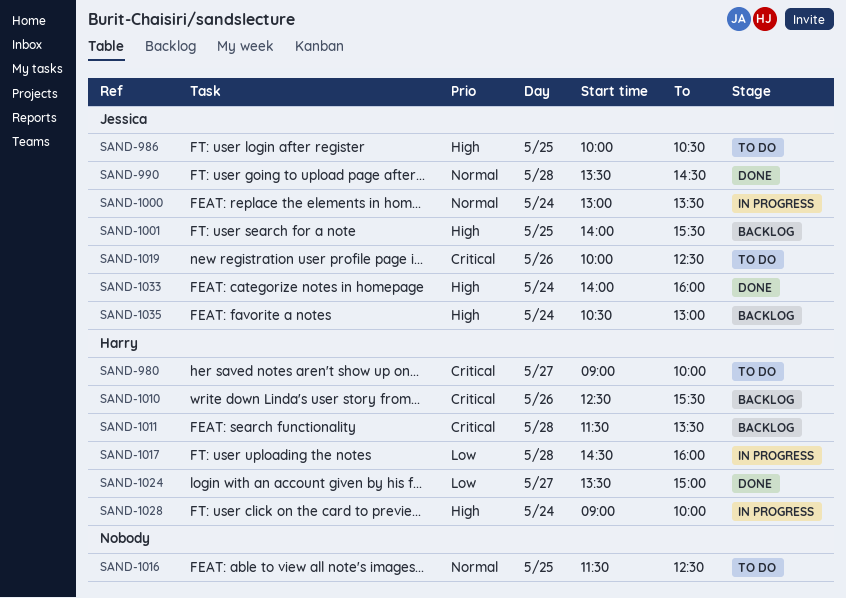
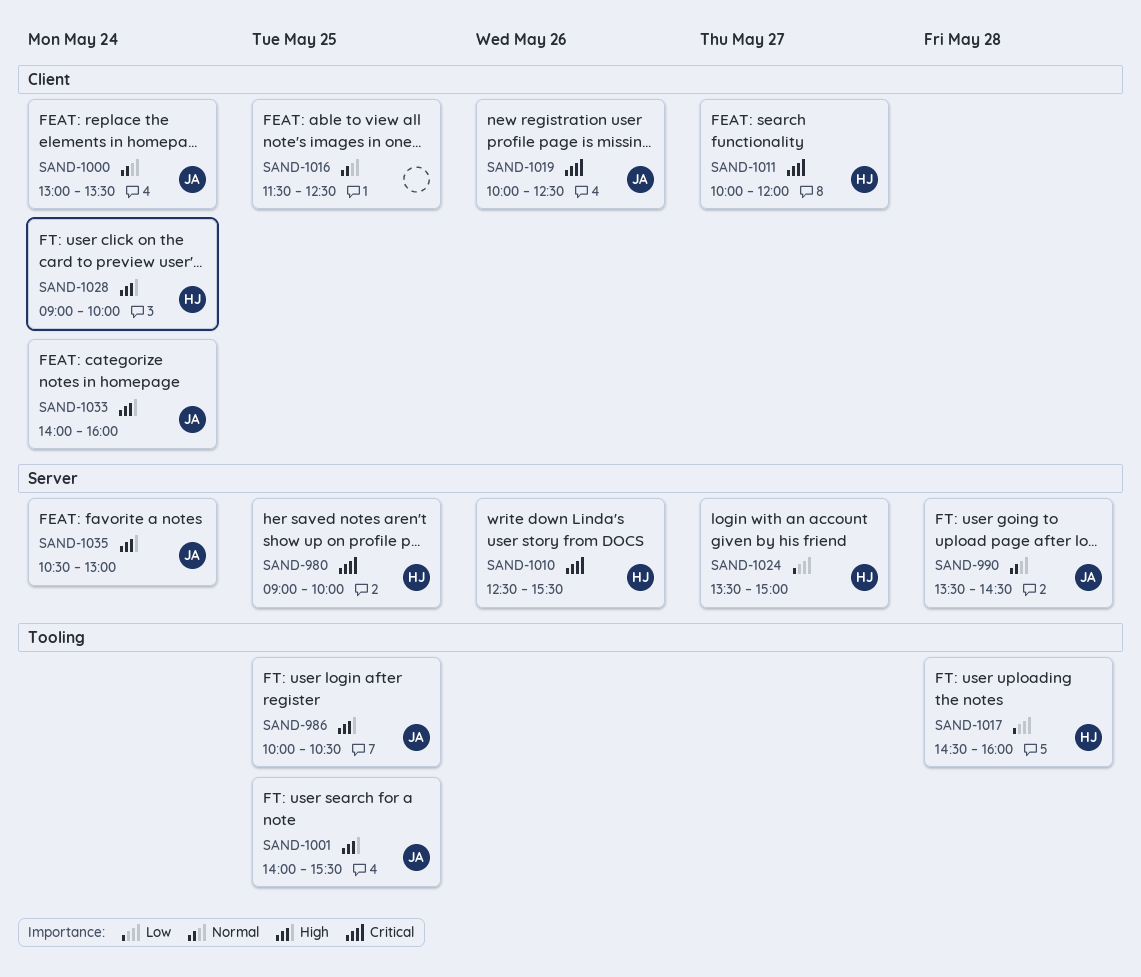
SAND-980, day: May 27 -> May 25
SAND-1011, day: May 28 -> May 27
SAND-1011, begins: 11:30 -> 10:00
SAND-1011, ends: 13:30 -> 12:00

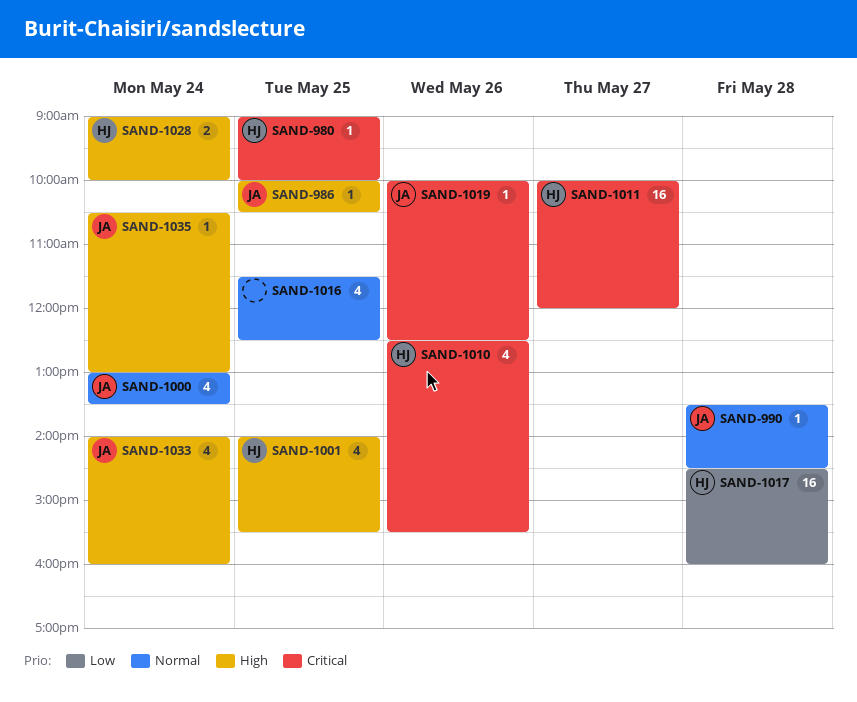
SAND-1001, owner: JA -> HJ
SAND-1024: present -> none

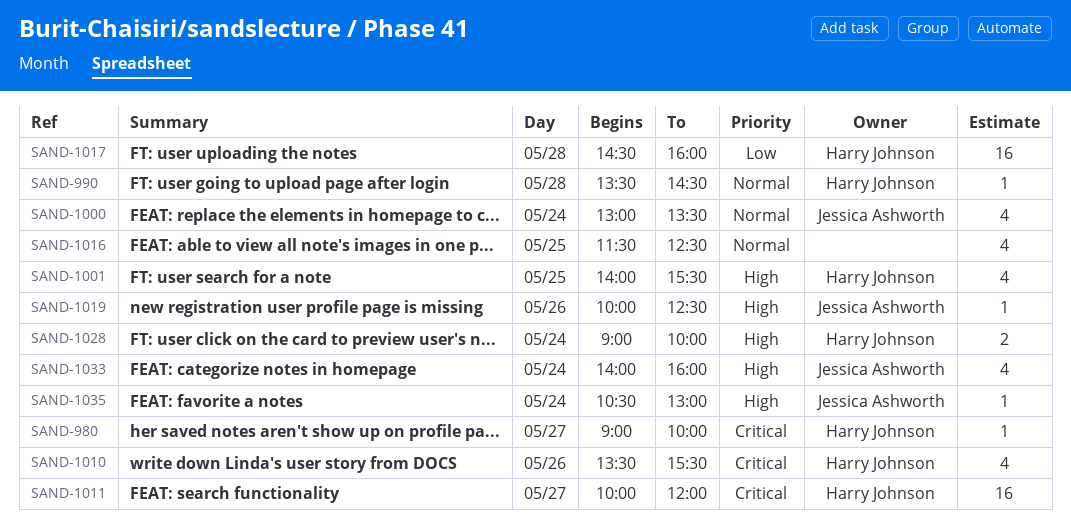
SAND-980, day: May 25 -> May 27
SAND-986: present -> none
SAND-990, owner: Jessica Ashworth -> Harry Johnson
SAND-1010, begins: 12:30 -> 13:30
SAND-1019, priority: Critical -> High

